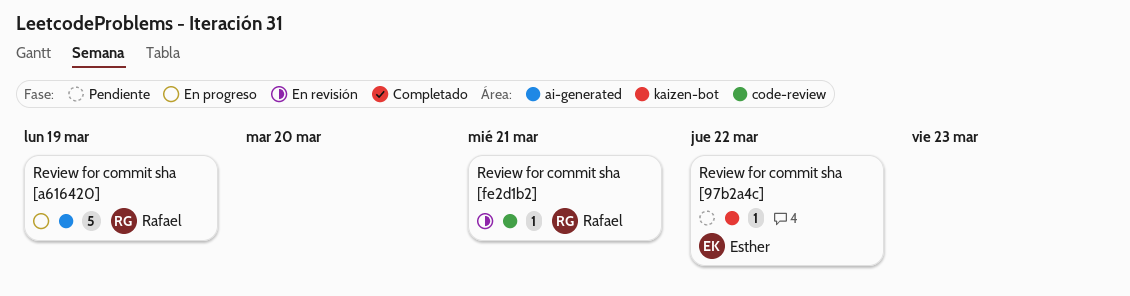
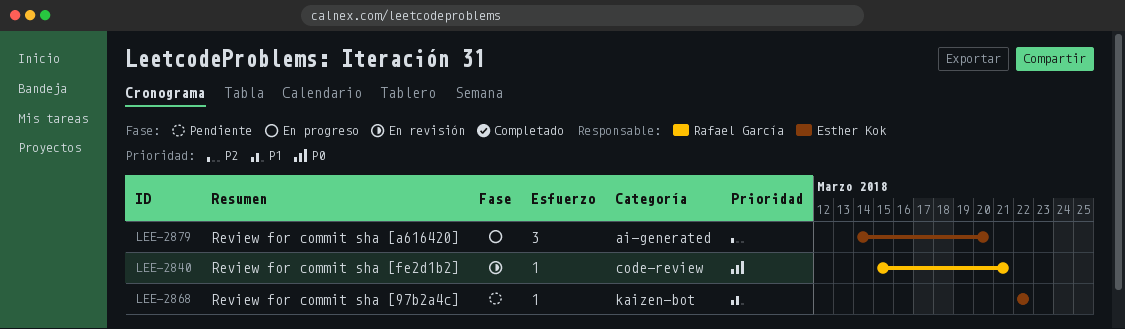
Review for commit sha [a616420], owner: Rafael García -> Esther Kok
Review for commit sha [a616420], estimate: 5 -> 3
Review for commit sha [a616420], due: Mar 19 -> Mar 20

